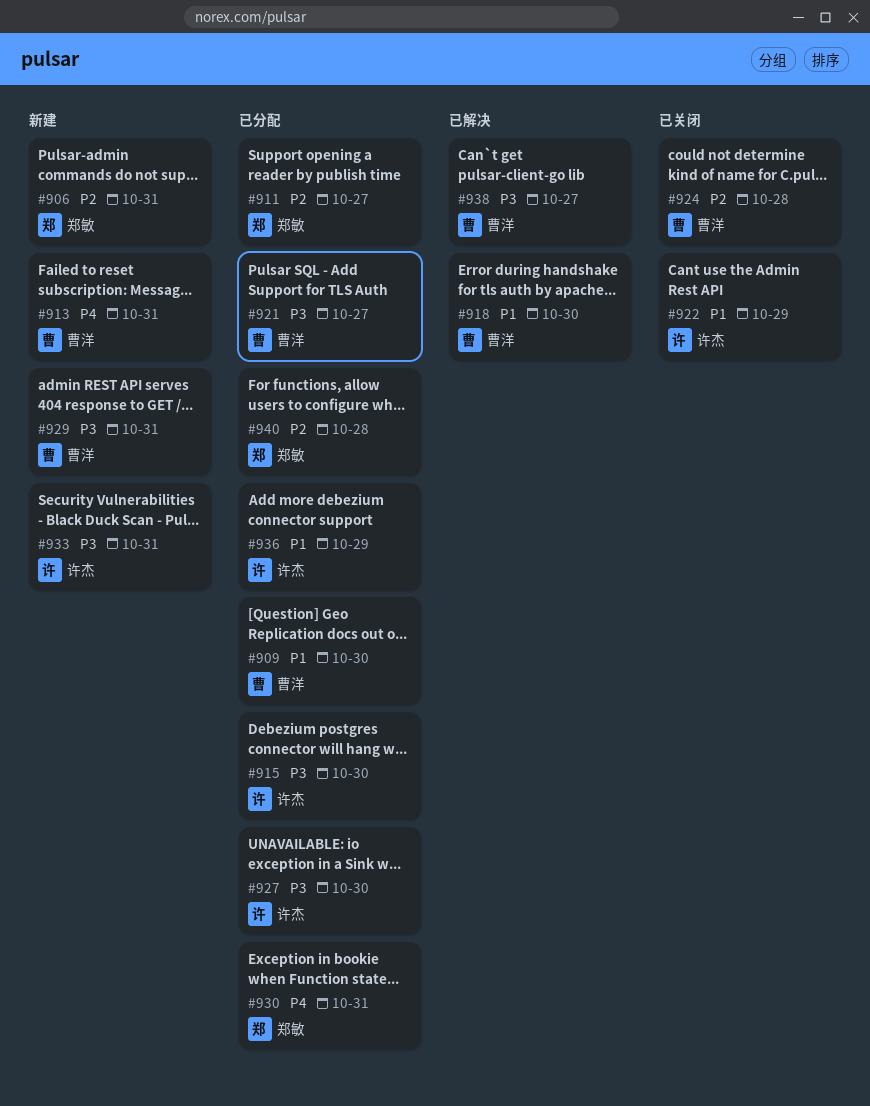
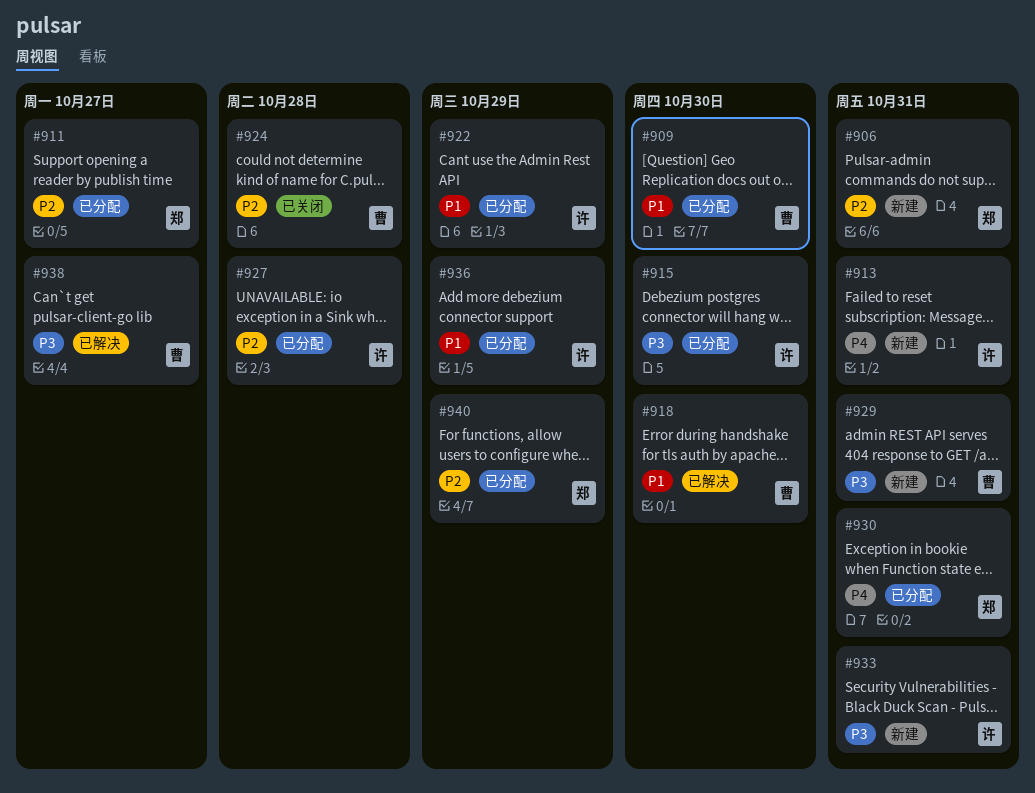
#913, owner: 曹洋 -> 许杰
#921: present -> none
#922, status: 已关闭 -> 已分配
#927, priority: P3 -> P2
#927, due: Oct 30 -> Oct 28
#940, due: Oct 28 -> Oct 29

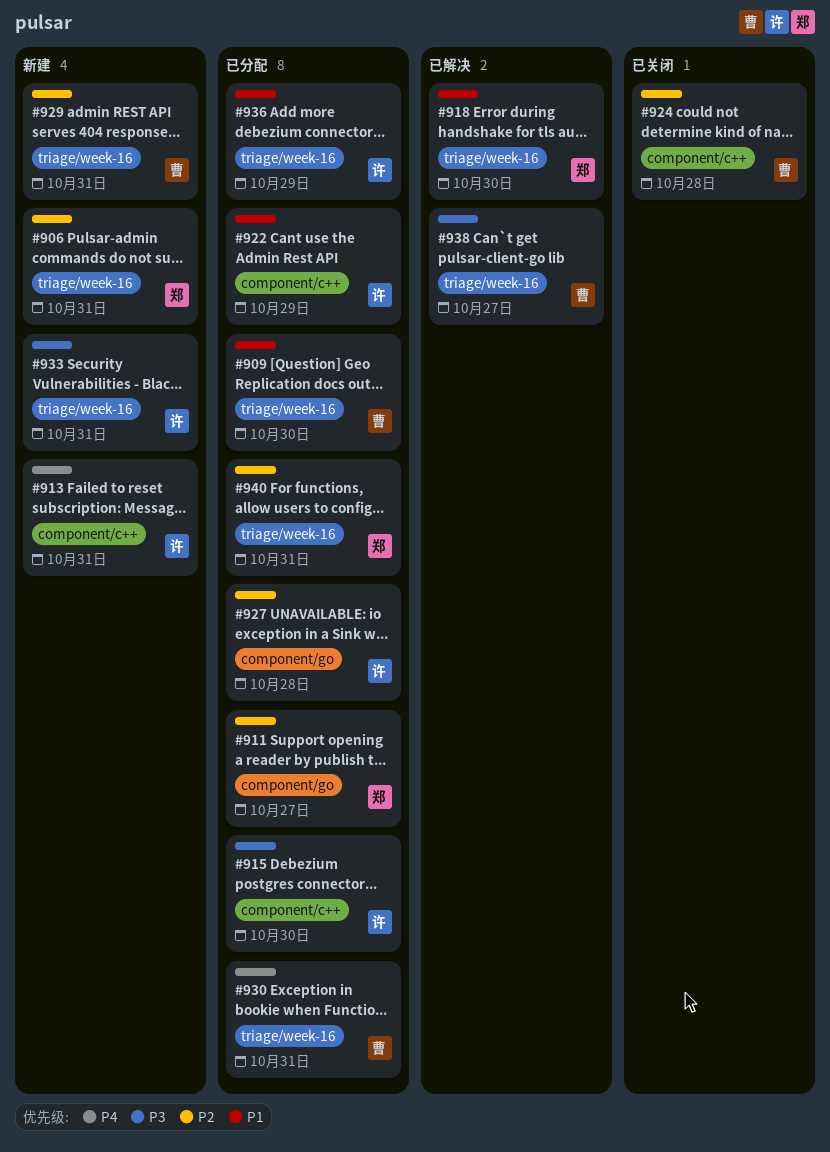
#918, owner: 曹 -> 郑
#929, priority: P3 -> P2
#930, owner: 郑 -> 曹
#940, due: Oct 29 -> Oct 31

